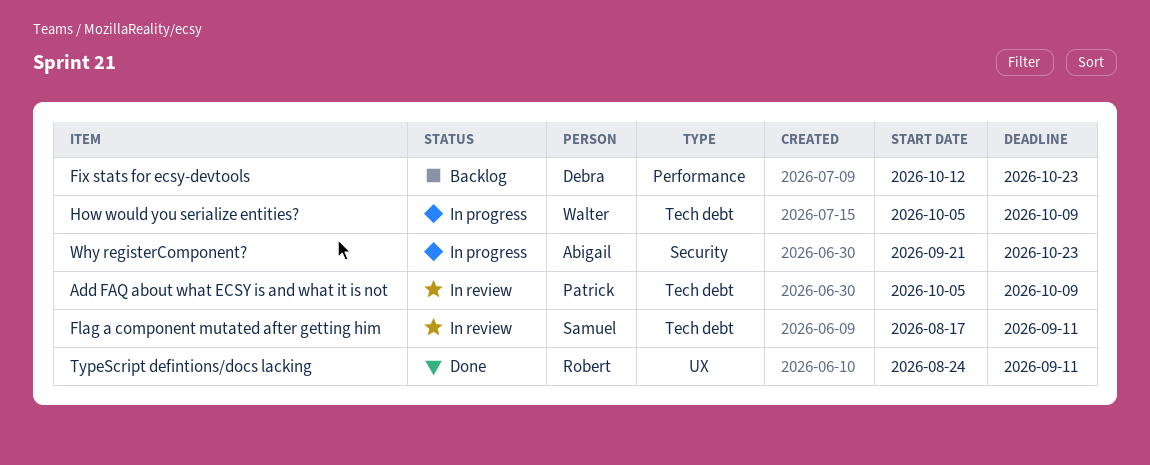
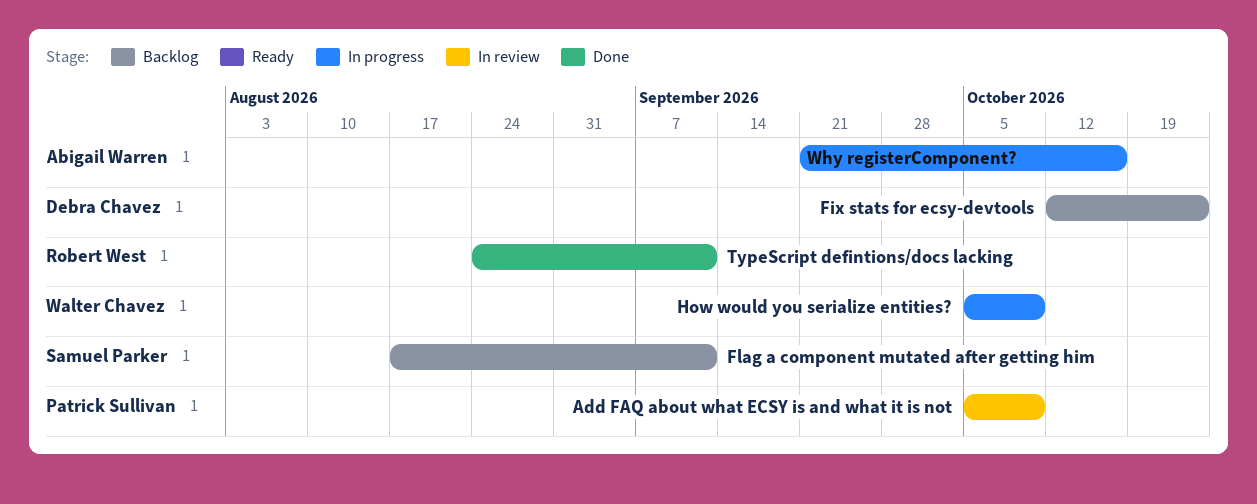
Flag a component mutated after getting him, status: In review -> Backlog
Why registerComponent?, due: Oct 23 -> Oct 16

